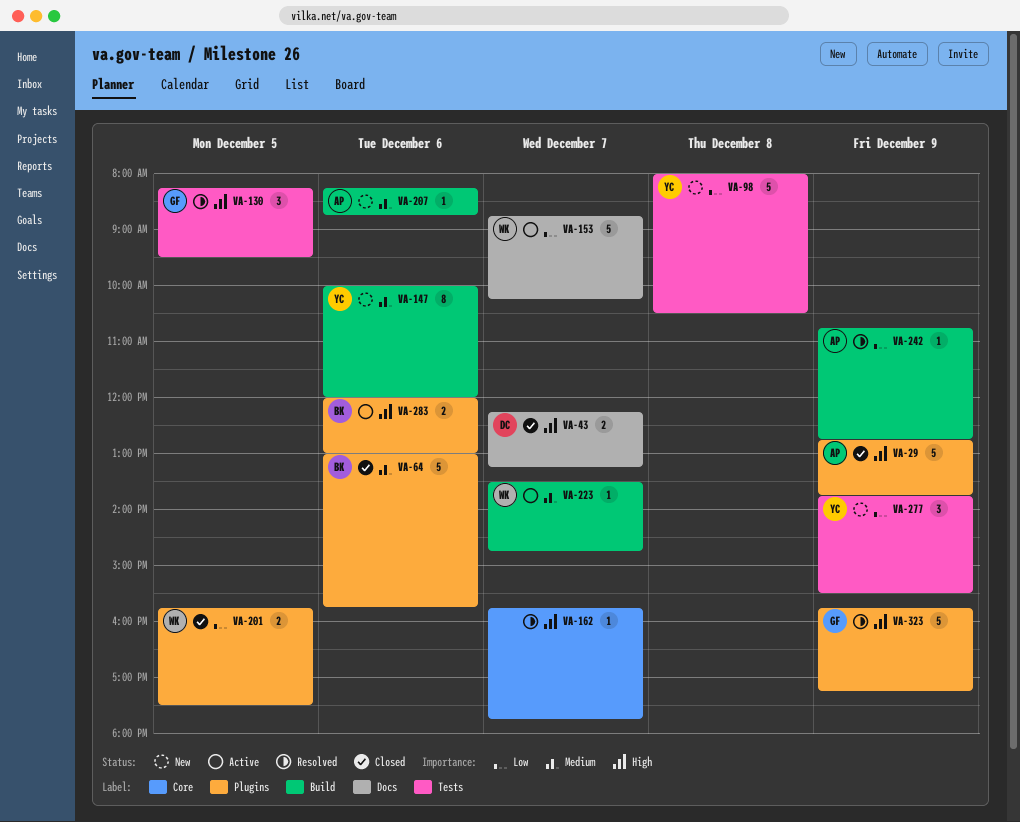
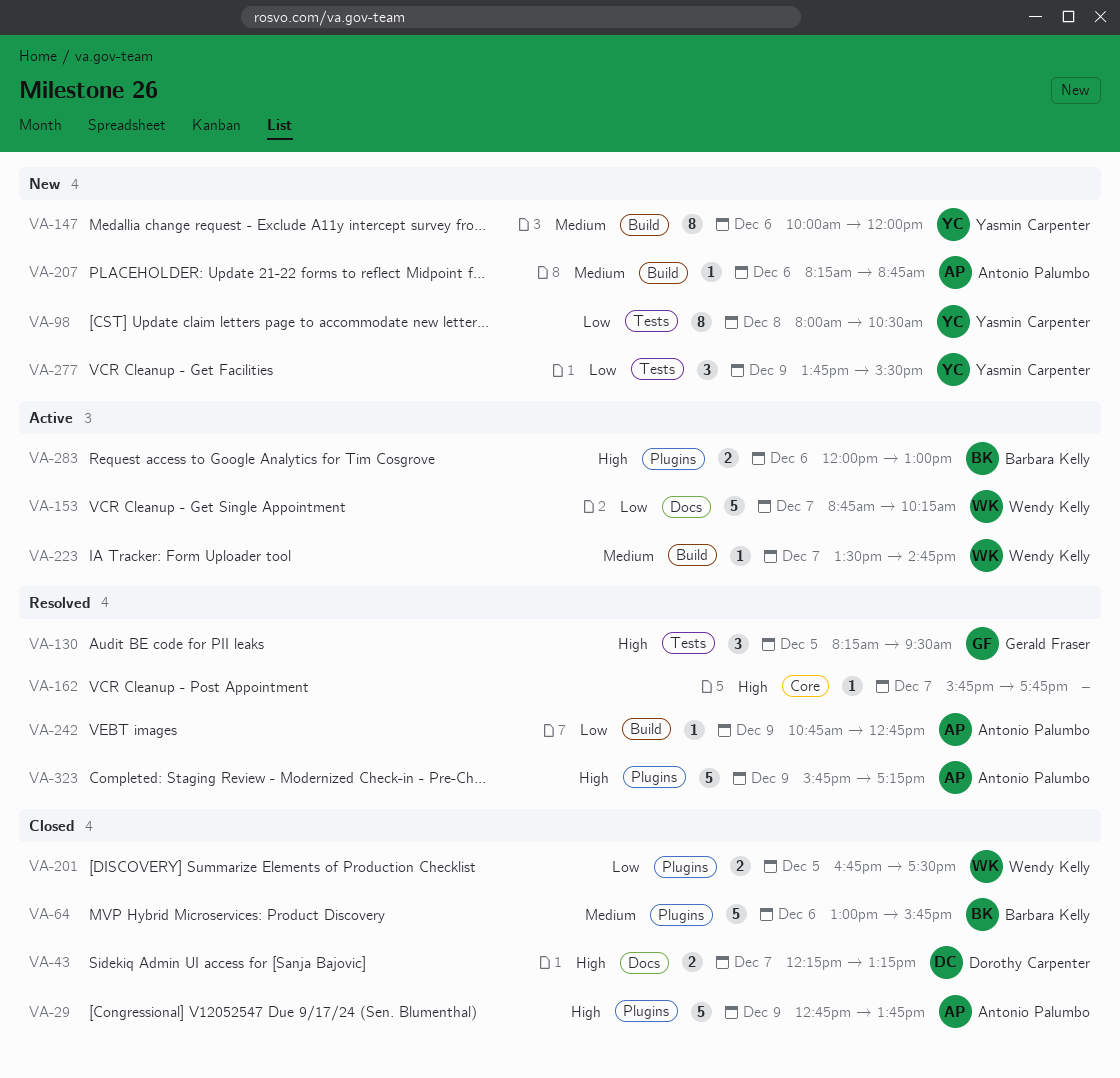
VA-98, estimate: 5 -> 8
VA-201, begins: 15:45 -> 16:45
VA-323, owner: Gerald Fraser -> Antonio Palumbo

